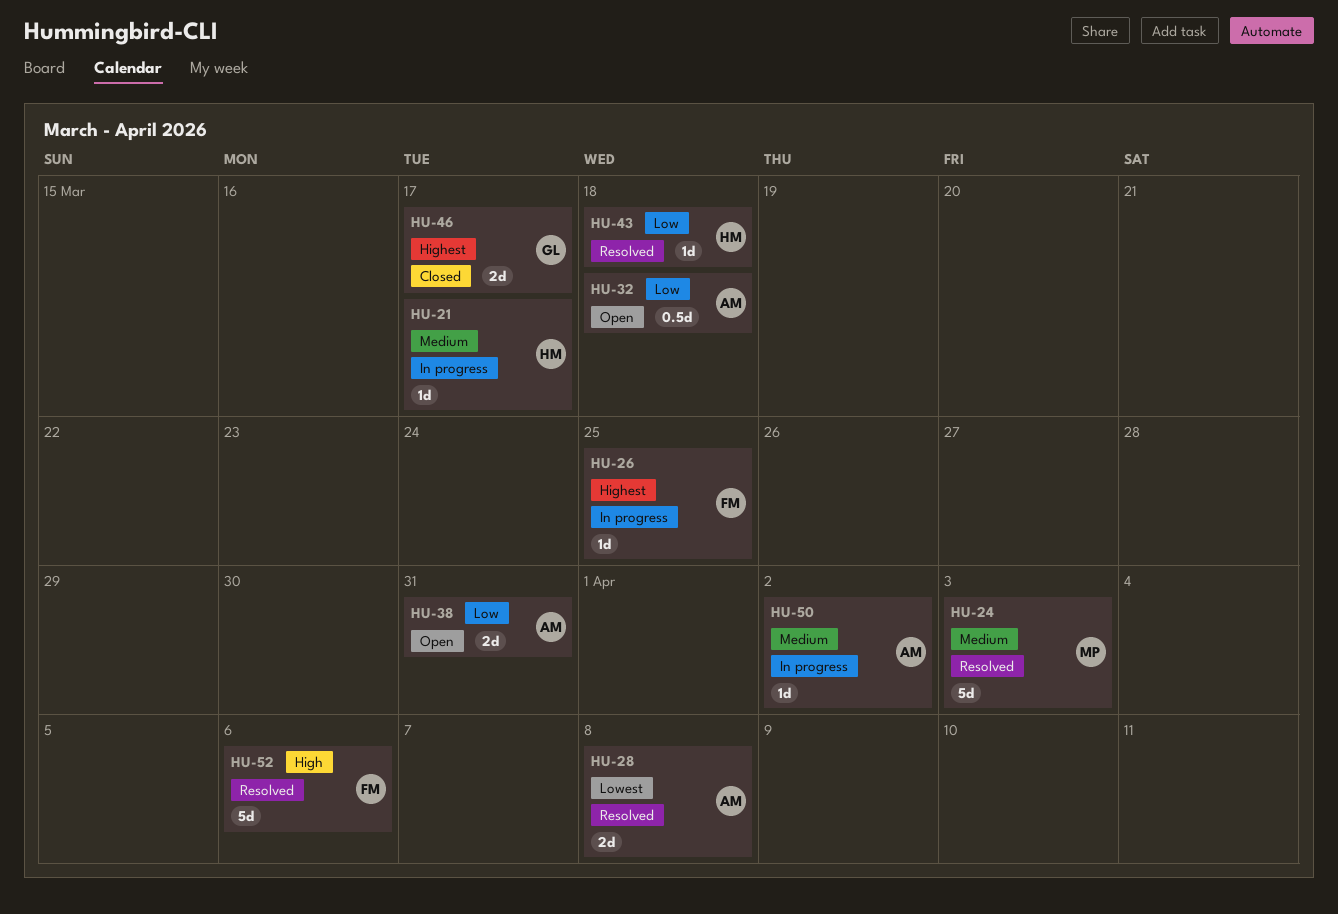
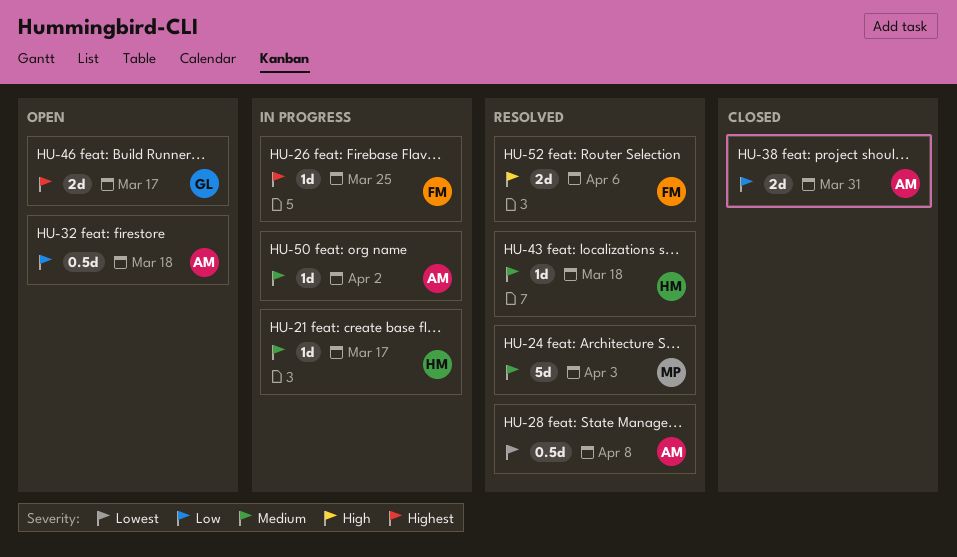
HU-28, estimate: 2d -> 0.5d
HU-38, status: Open -> Closed
HU-43, priority: Low -> Medium
HU-46, status: Closed -> Open
HU-52, estimate: 5d -> 2d

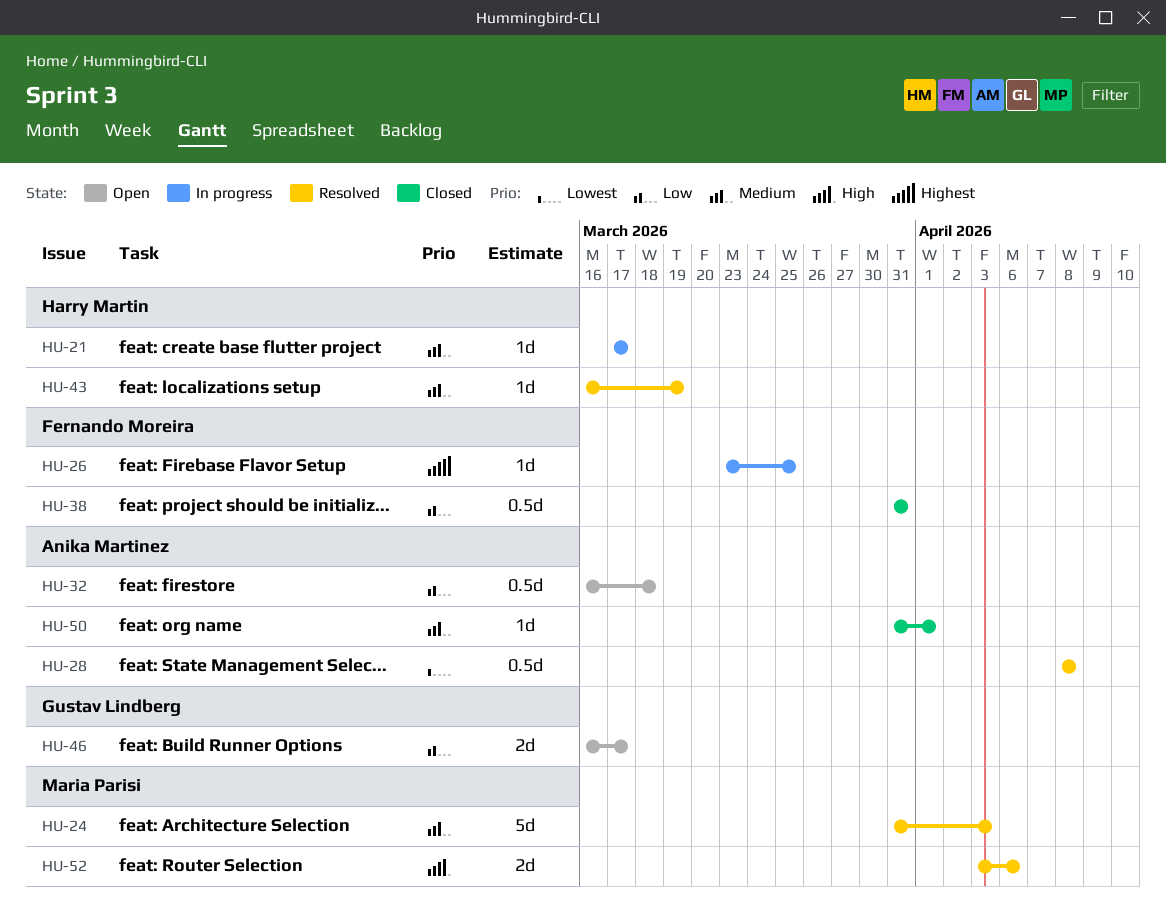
HU-38, owner: Anika Martinez -> Fernando Moreira
HU-38, estimate: 2d -> 0.5d
HU-43, due: Mar 18 -> Mar 19
HU-46, priority: Highest -> Low
HU-50, status: In progress -> Closed
HU-50, due: Apr 2 -> Apr 1
HU-52, owner: Fernando Moreira -> Maria Parisi

